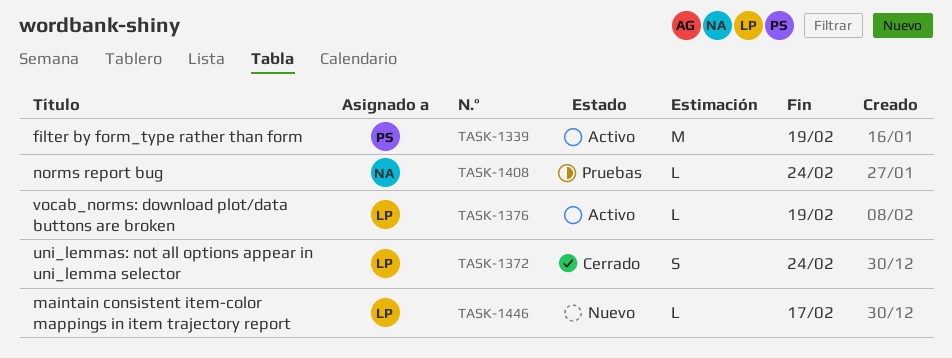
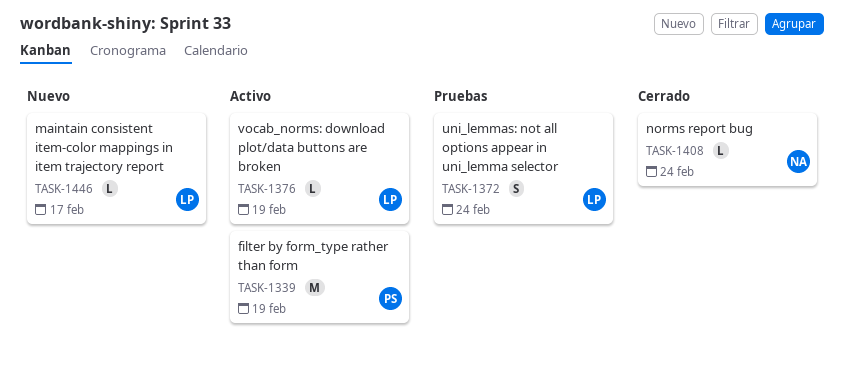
TASK-1372, status: Cerrado -> Pruebas
TASK-1408, status: Pruebas -> Cerrado

